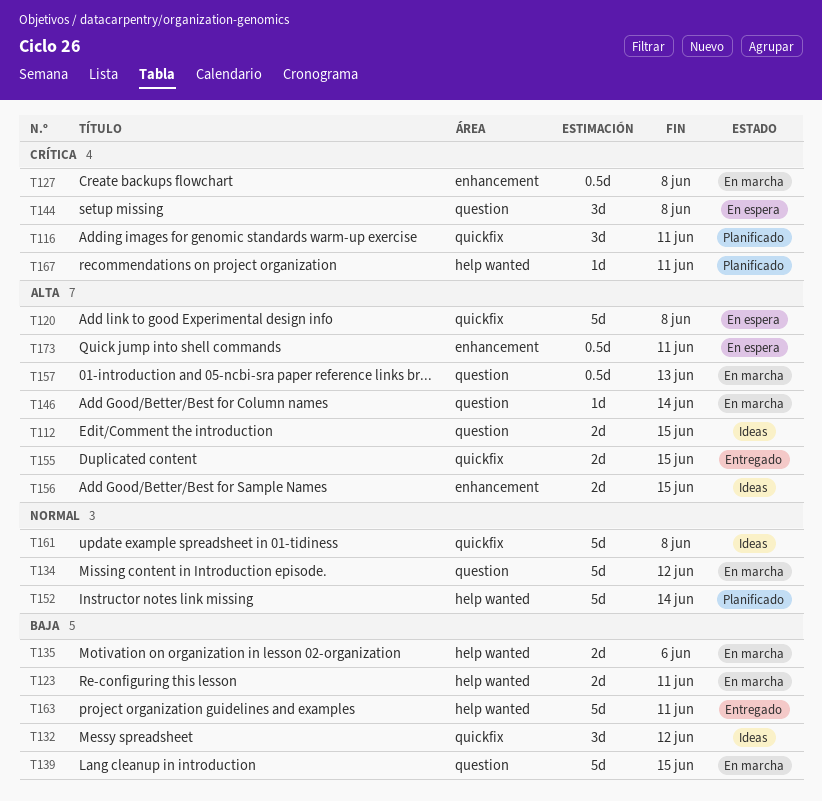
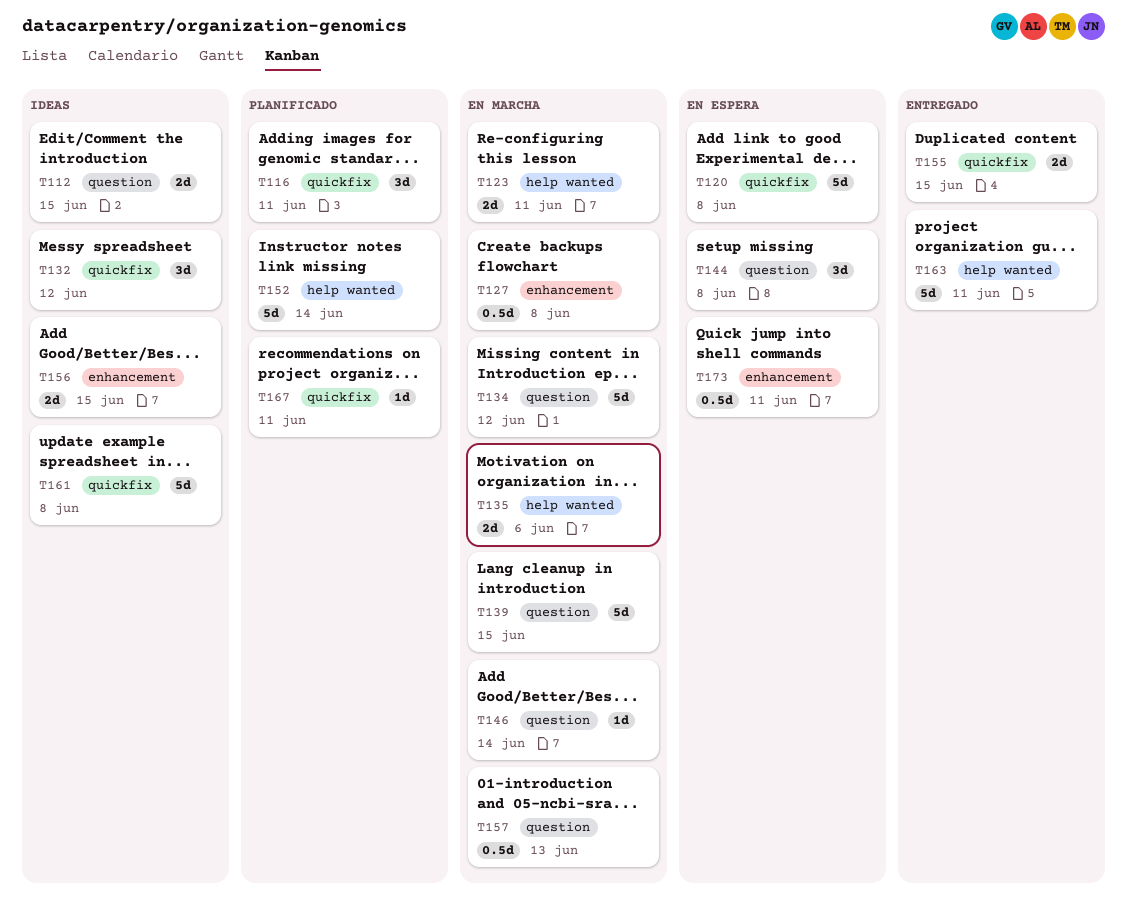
T167, label: help wanted -> quickfix

